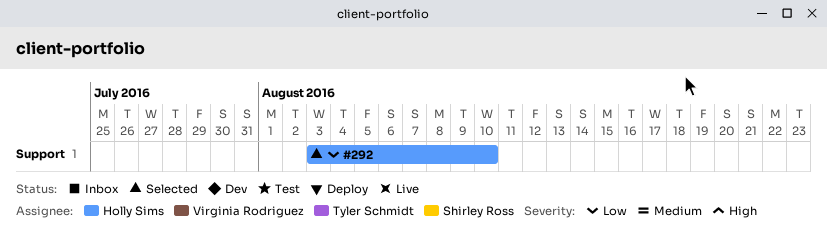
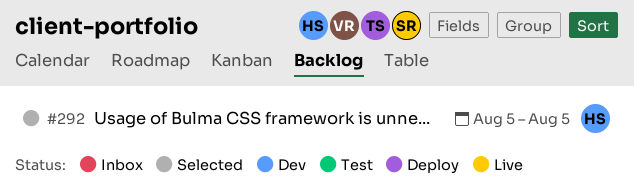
#292, start: Aug 3 -> Aug 5
#292, due: Aug 10 -> Aug 5

